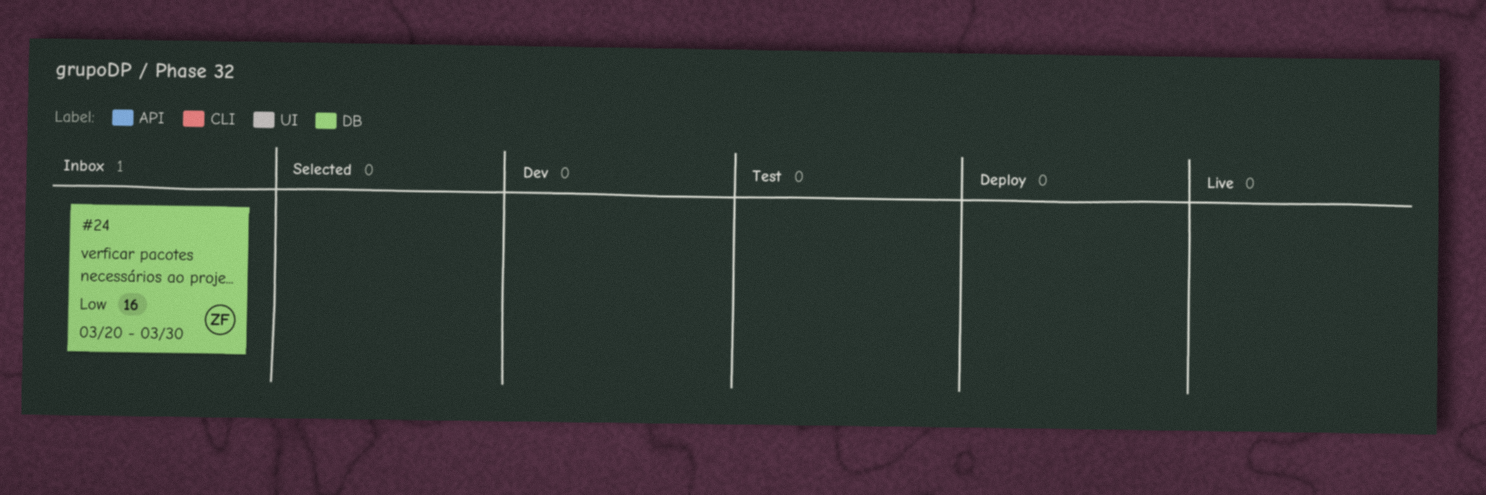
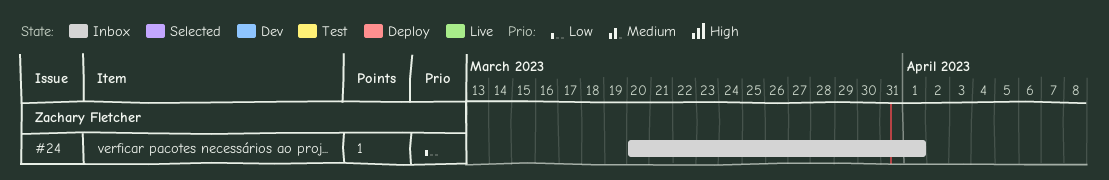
#24, estimate: 16 -> 1
#24, due: Mar 30 -> Apr 1

